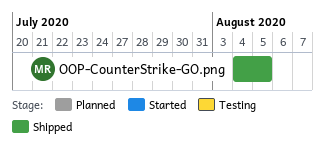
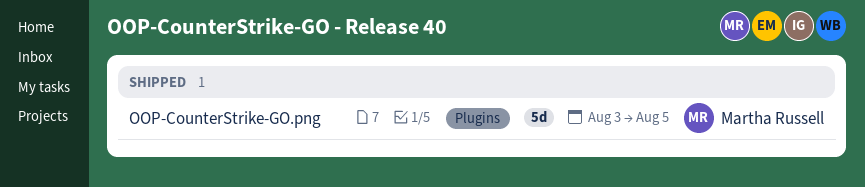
OOP-CounterStrike-GO.png, start: Aug 4 -> Aug 3

